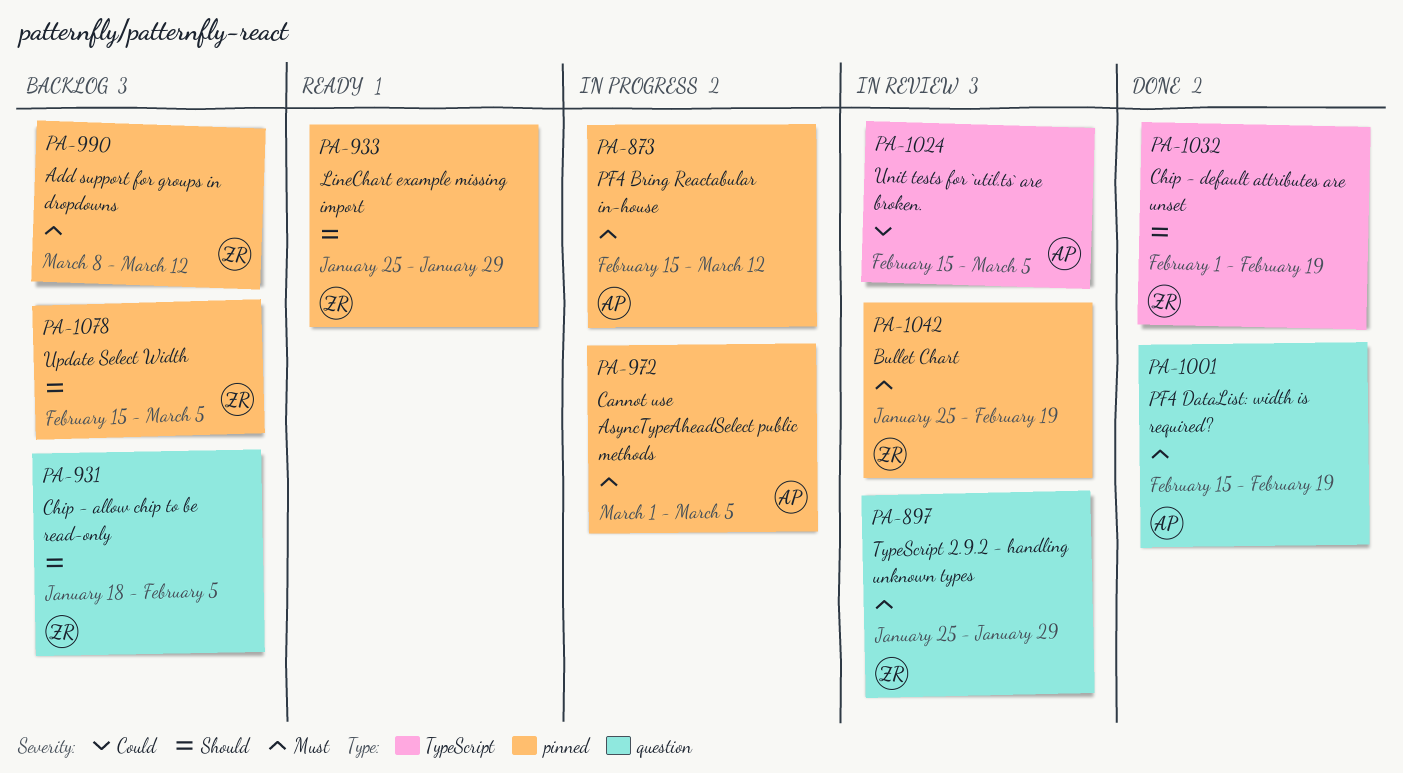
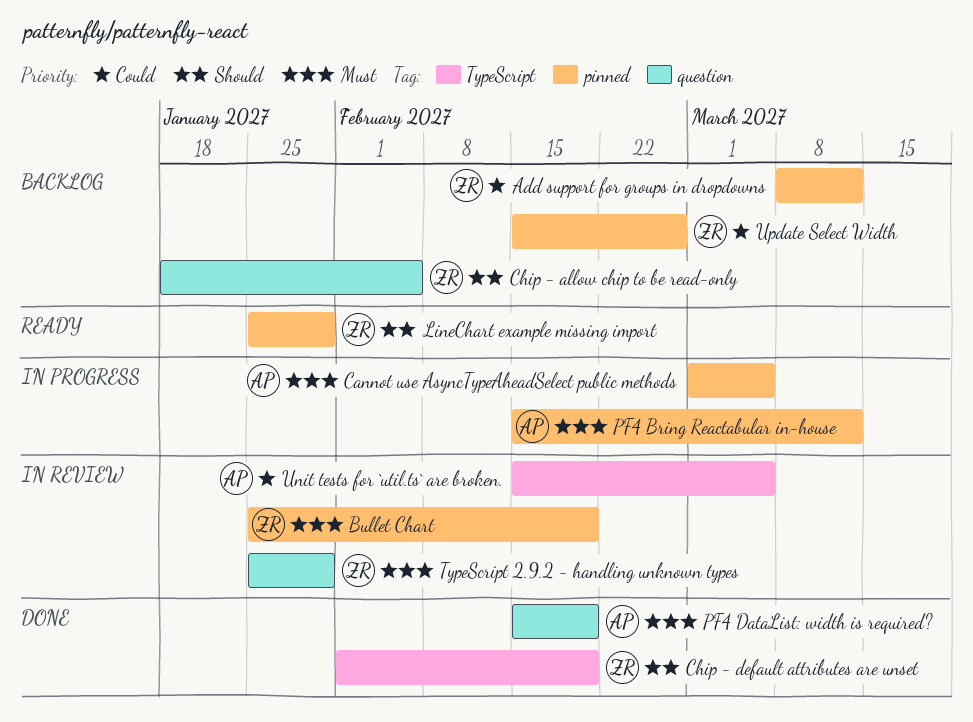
Add support for groups in dropdowns, priority: Must -> Could
Update Select Width, priority: Should -> Could
Update Select Width, due: Mar 5 -> Feb 26

